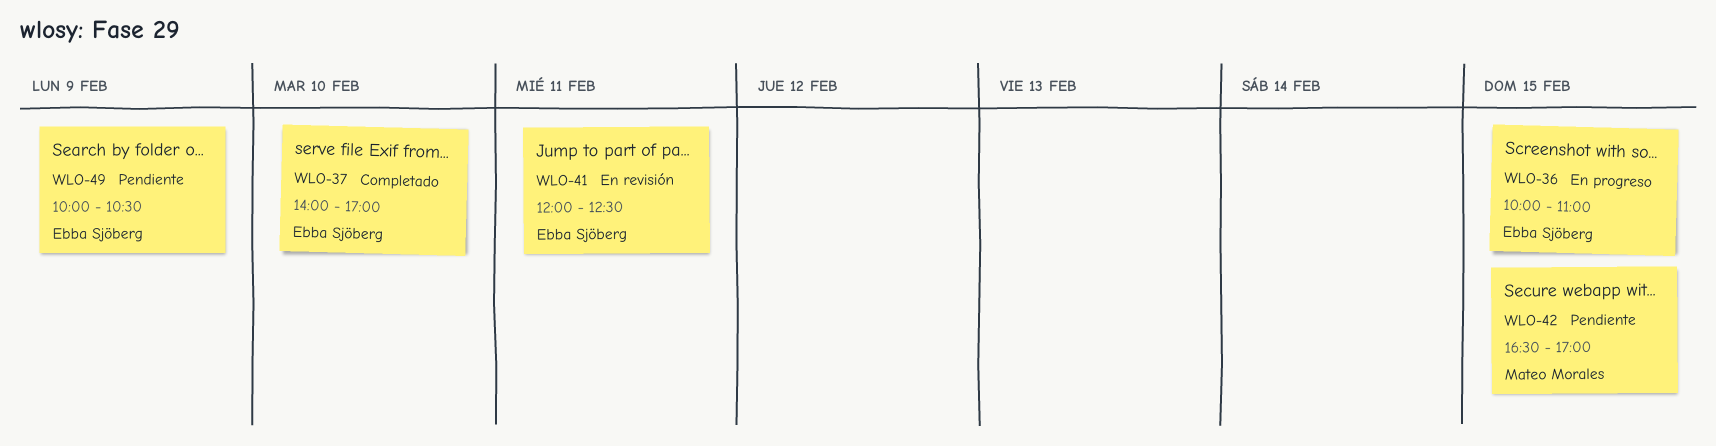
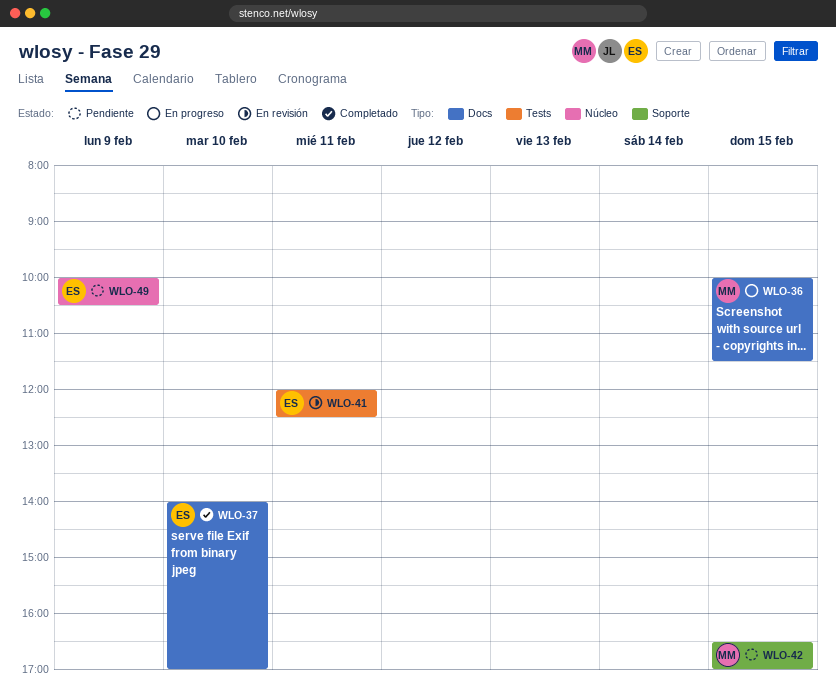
WLO-36, owner: Ebba Sjöberg -> Mateo Morales
WLO-36, ends: 11:00 -> 11:30

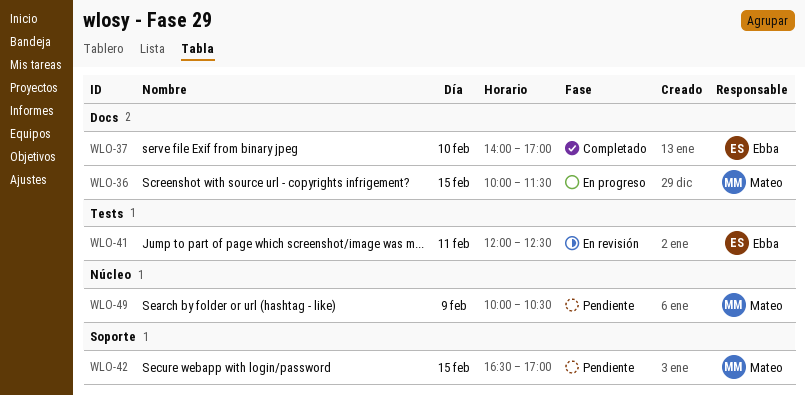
WLO-49, owner: Ebba -> Mateo

